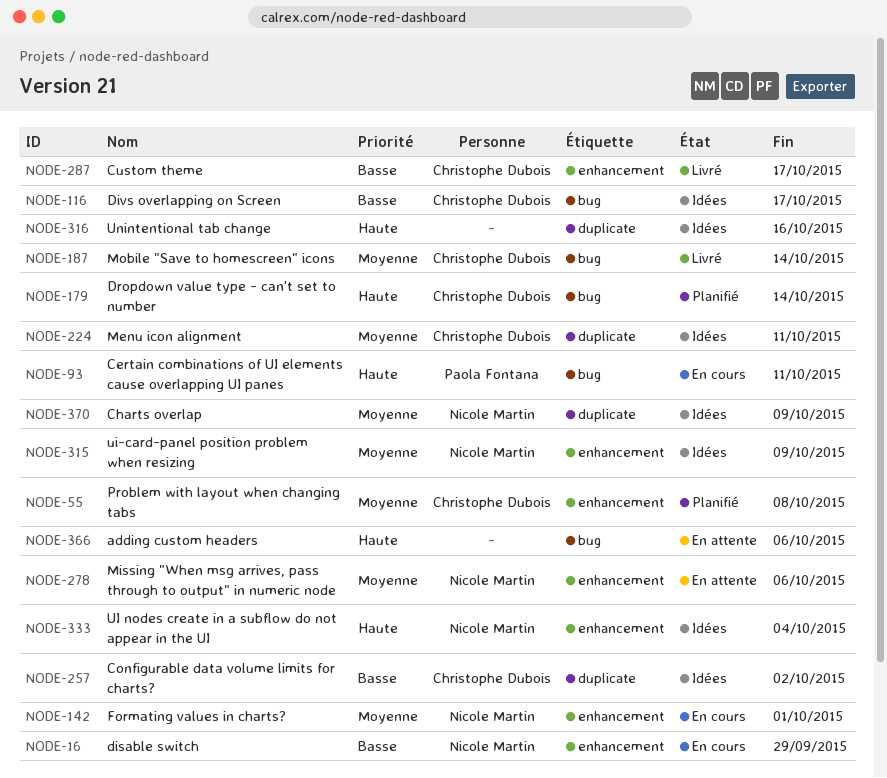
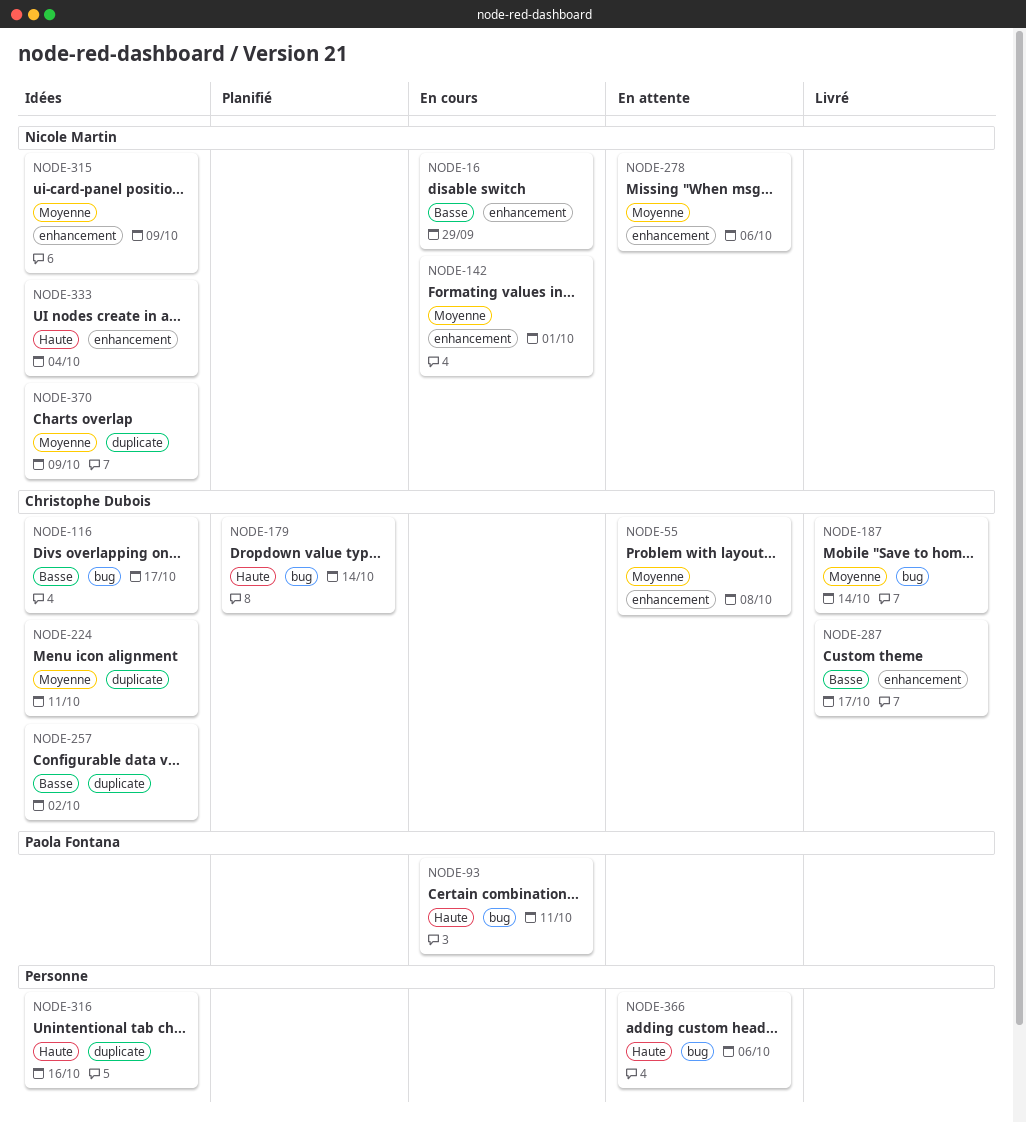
NODE-55, status: Planifié -> En attente

